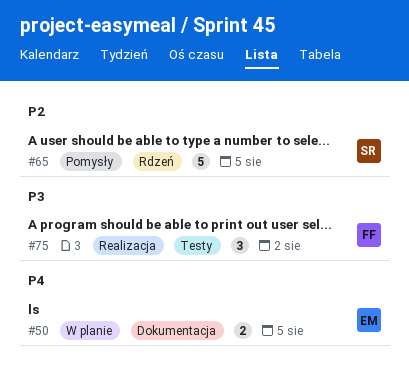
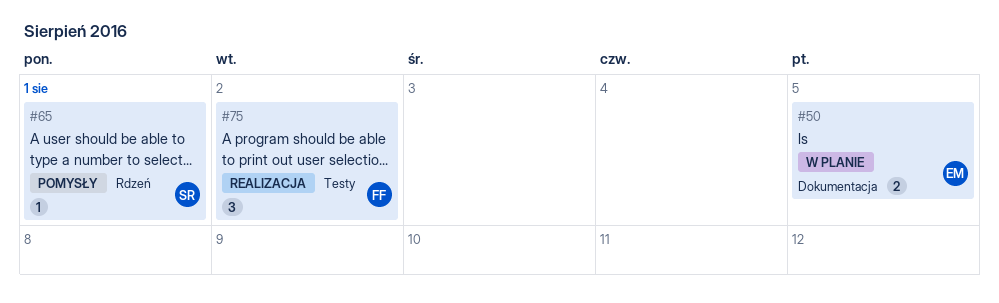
#65, estimate: 5 -> 1
#65, due: Aug 5 -> Aug 1

